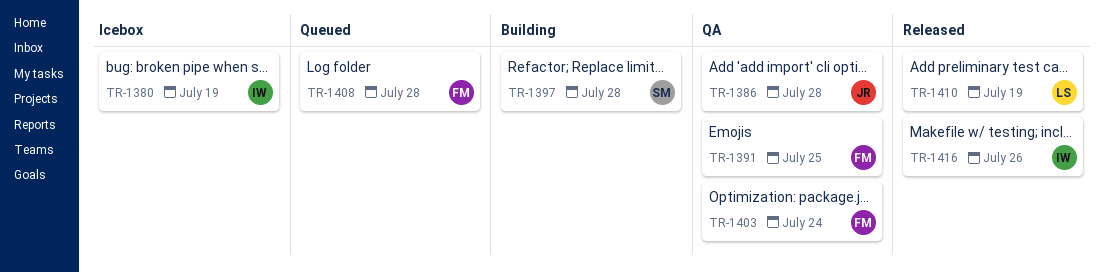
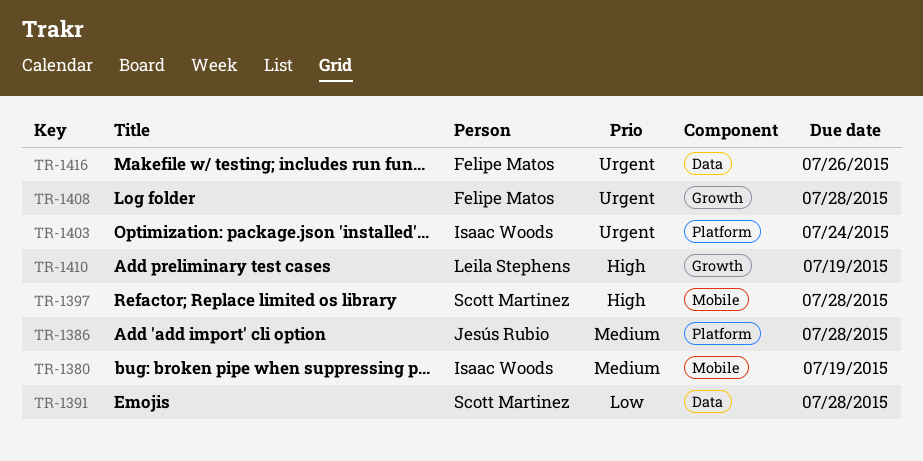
TR-1391, owner: Felipe Matos -> Scott Martinez
TR-1391, due: Jul 25 -> Jul 28
TR-1403, owner: Felipe Matos -> Isaac Woods
TR-1416, owner: Isaac Woods -> Felipe Matos

